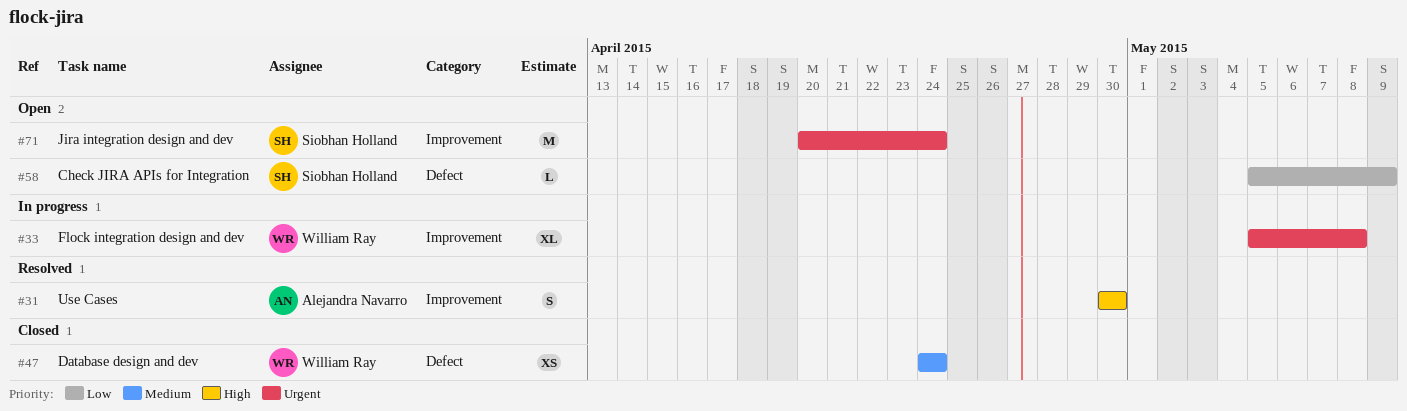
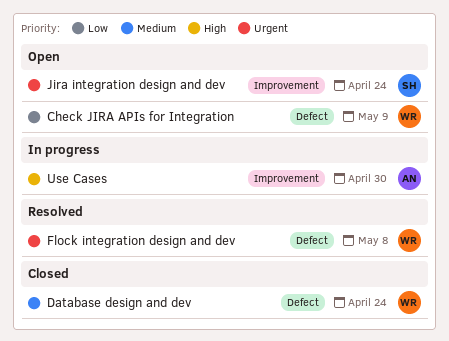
Check JIRA APIs for Integration, owner: Siobhan Holland -> William Ray
Flock integration design and dev, status: In progress -> Resolved
Flock integration design and dev, label: Improvement -> Defect
Use Cases, status: Resolved -> In progress

